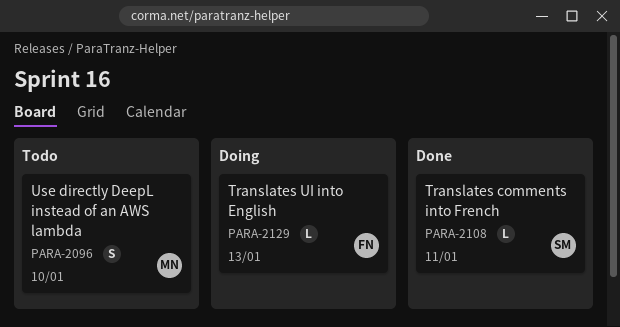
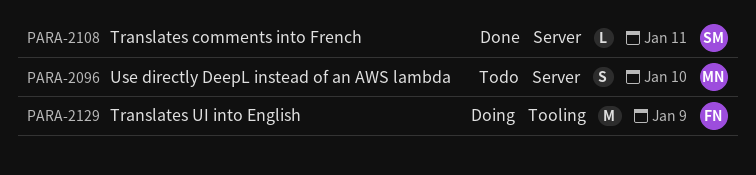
PARA-2129, estimate: L -> M
PARA-2129, day: Jan 13 -> Jan 9

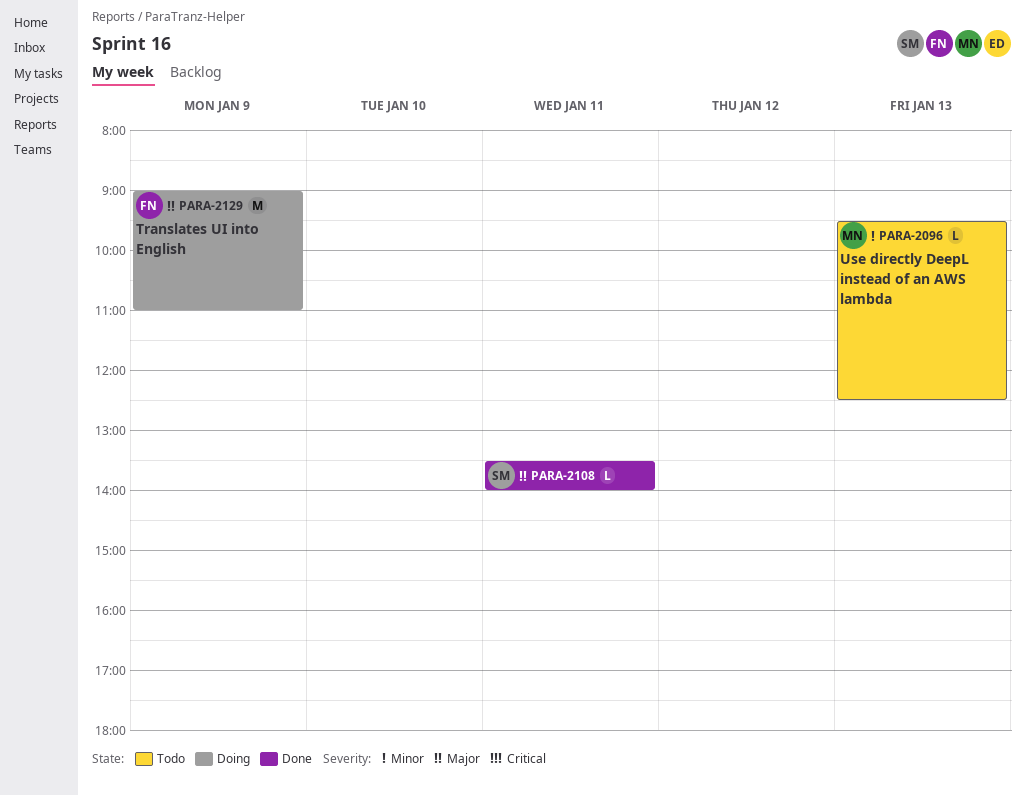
PARA-2096, estimate: S -> L
PARA-2096, day: Jan 10 -> Jan 13

